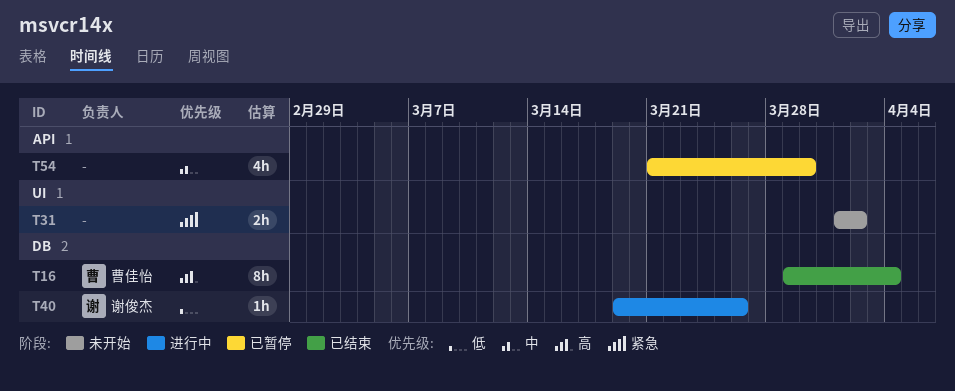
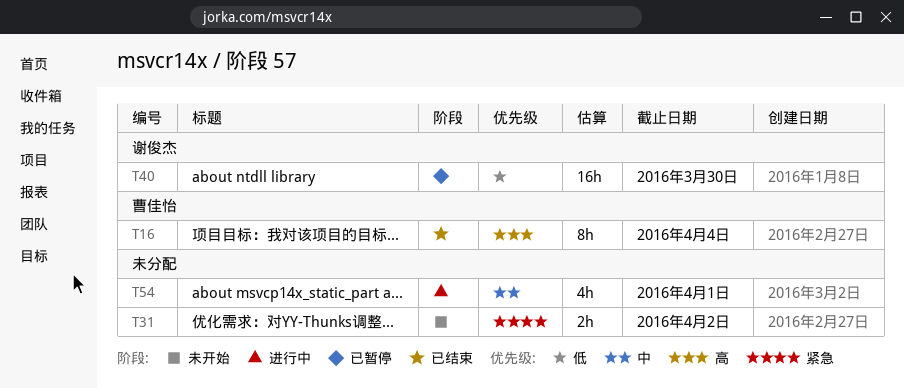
T40, status: 进行中 -> 已暂停
T40, estimate: 1h -> 16h
T40, due: Mar 26 -> Mar 30
T54, status: 已暂停 -> 进行中
T54, due: Mar 30 -> Apr 1

